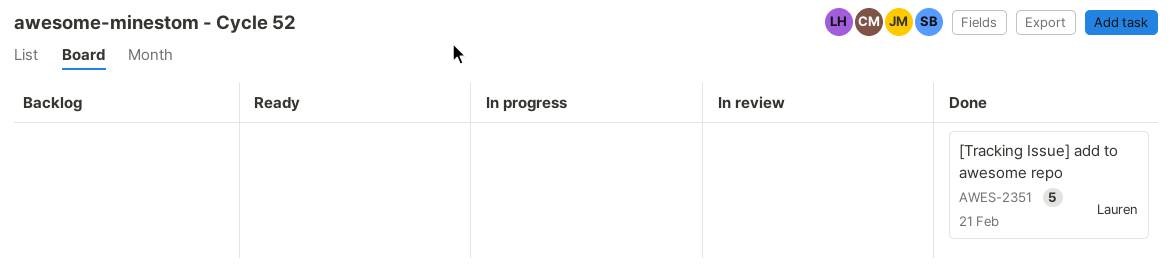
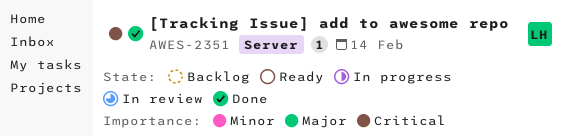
AWES-2351, estimate: 5 -> 1
AWES-2351, due: Feb 21 -> Feb 14

